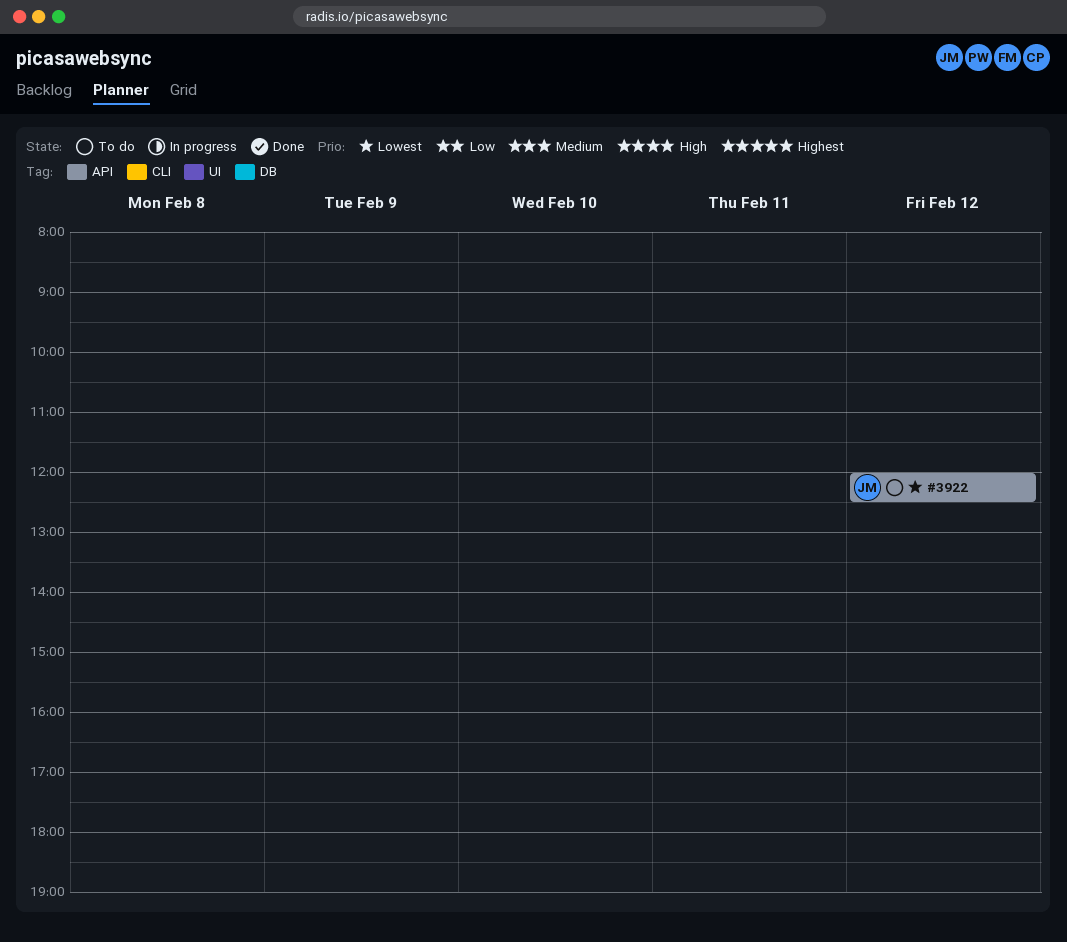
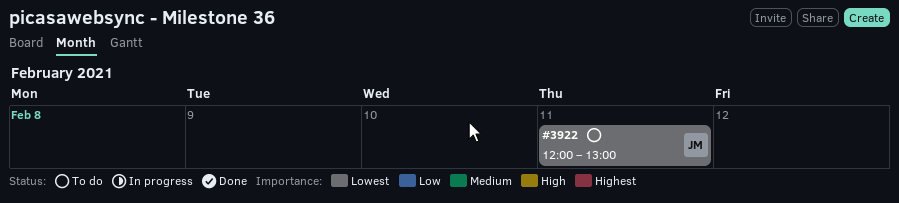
#3922, day: Feb 12 -> Feb 11
#3922, ends: 12:30 -> 13:00

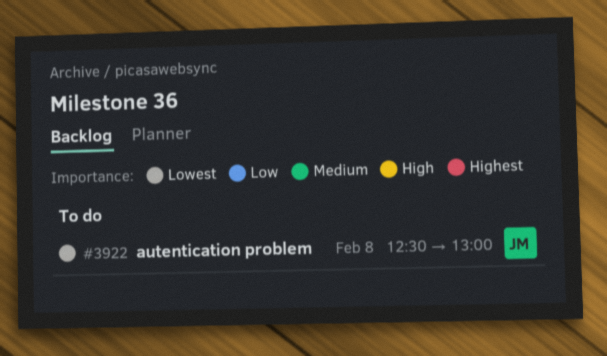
#3922, day: Feb 11 -> Feb 8
#3922, begins: 12:00 -> 12:30

